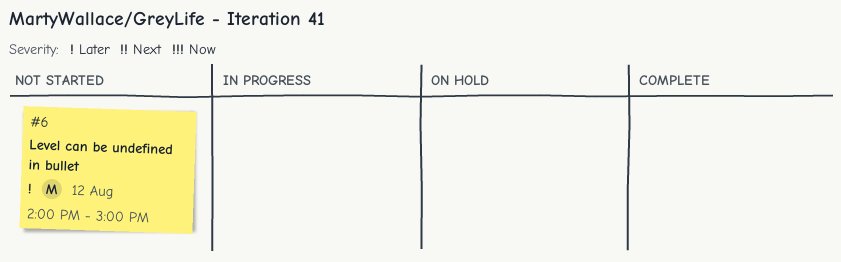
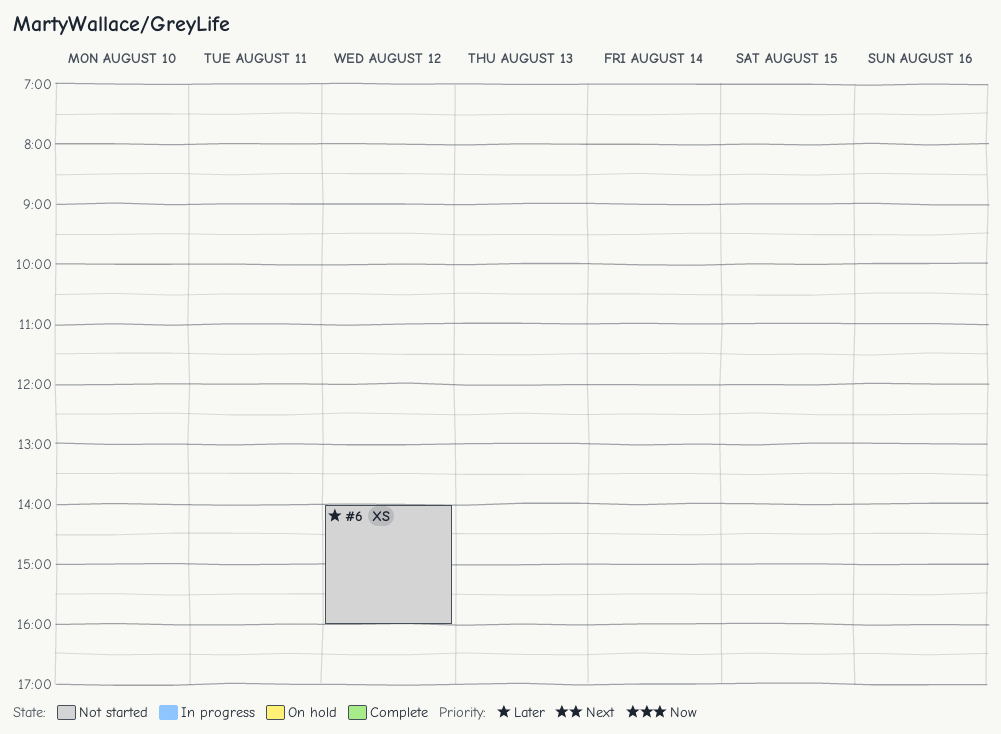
#6, estimate: M -> XS
#6, ends: 15:00 -> 16:00

